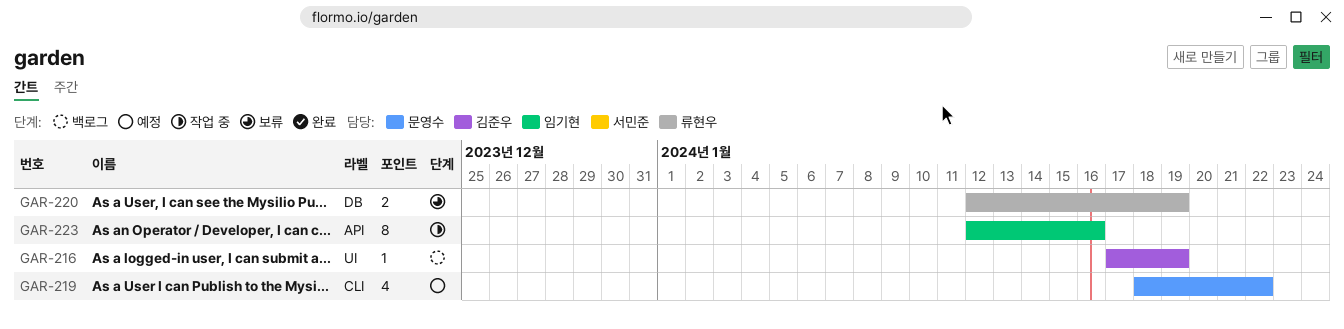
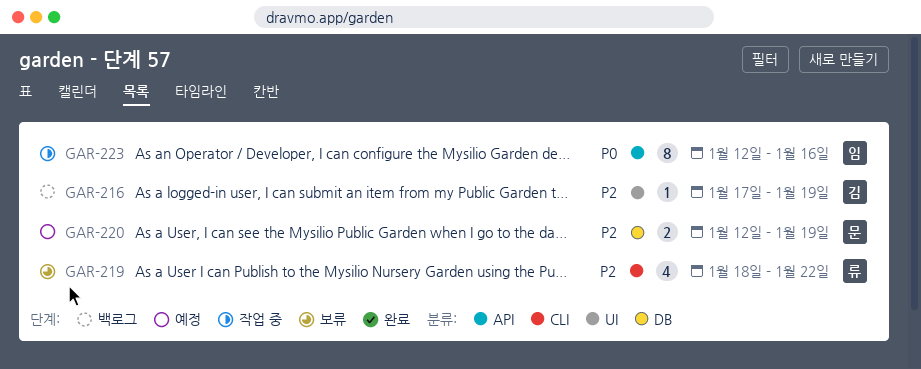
GAR-219, status: 예정 -> 보류
GAR-219, owner: 문영수 -> 류현우
GAR-220, status: 보류 -> 예정
GAR-220, owner: 류현우 -> 문영수

